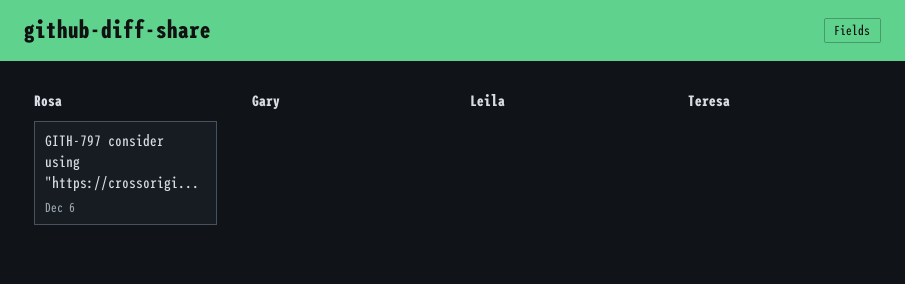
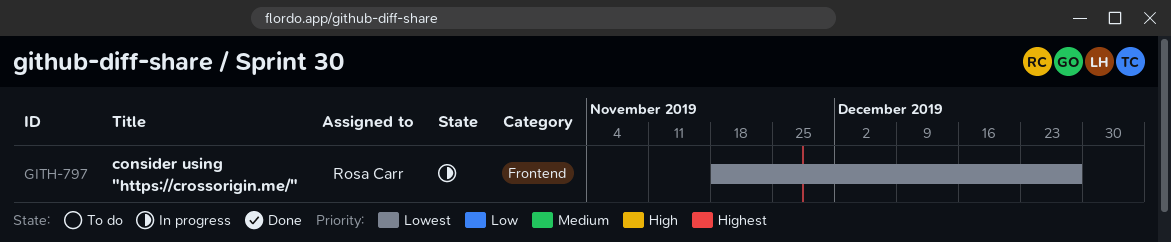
GITH-797, due: Dec 6 -> Dec 27

